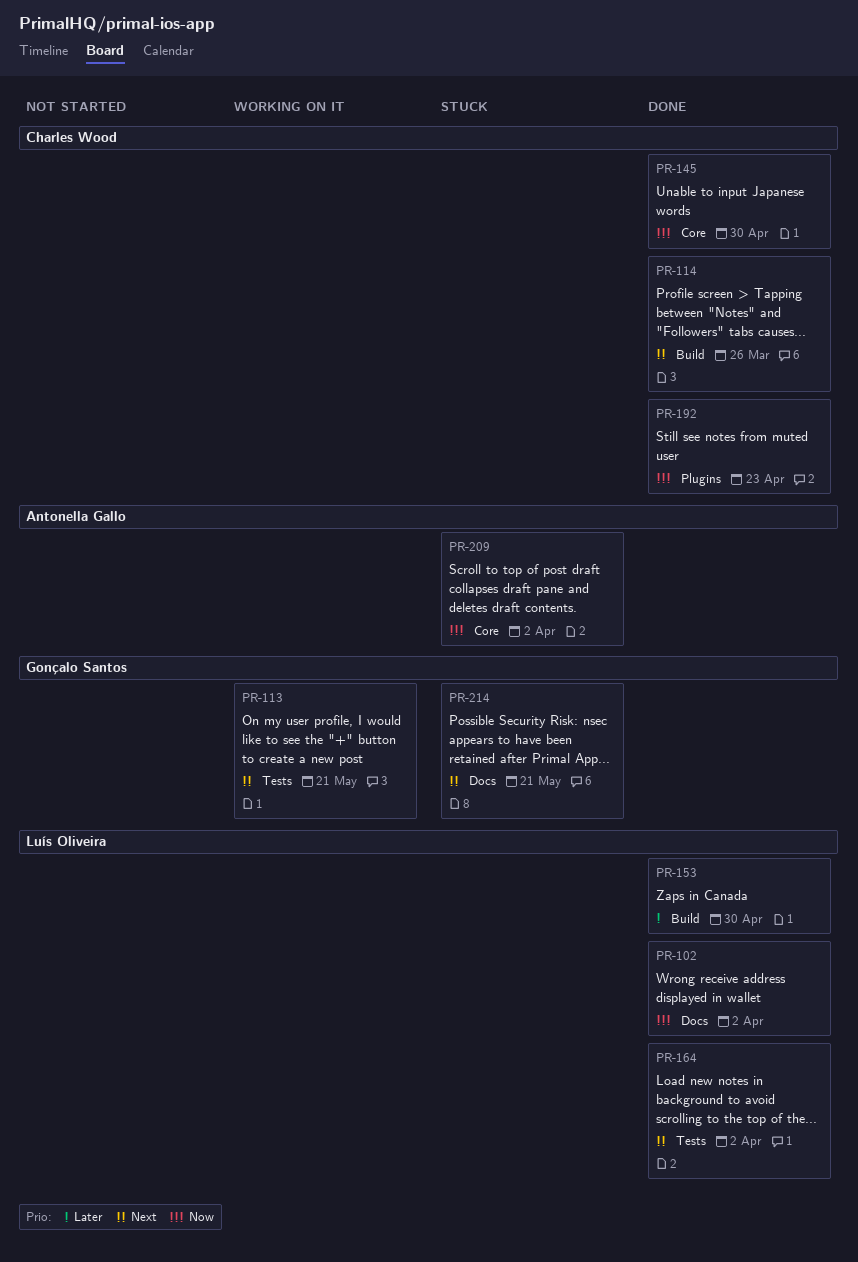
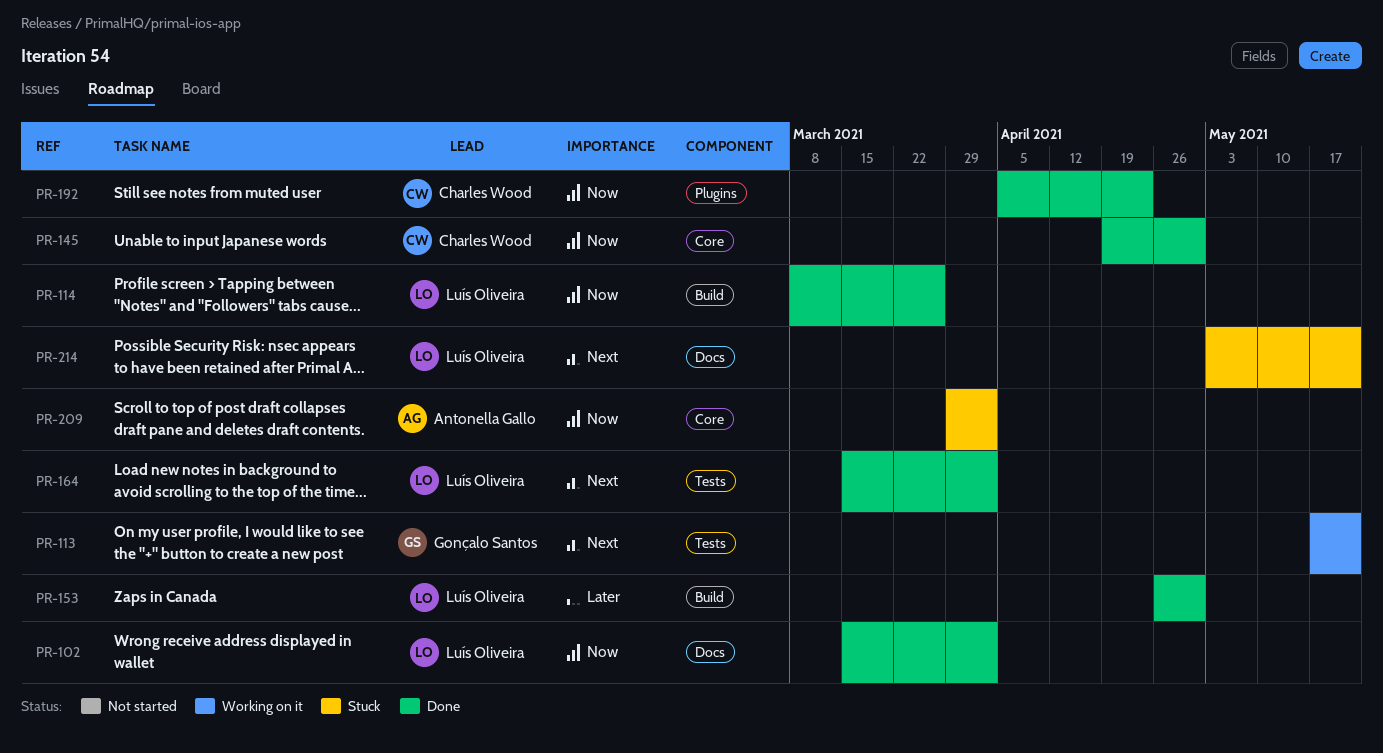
PR-114, owner: Charles Wood -> Luís Oliveira
PR-114, priority: Next -> Now
PR-214, owner: Gonçalo Santos -> Luís Oliveira

